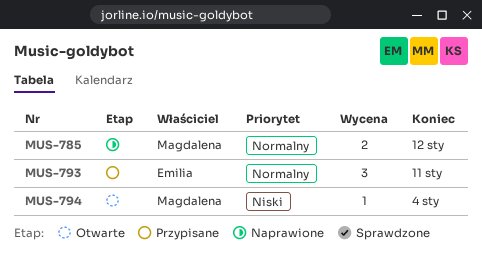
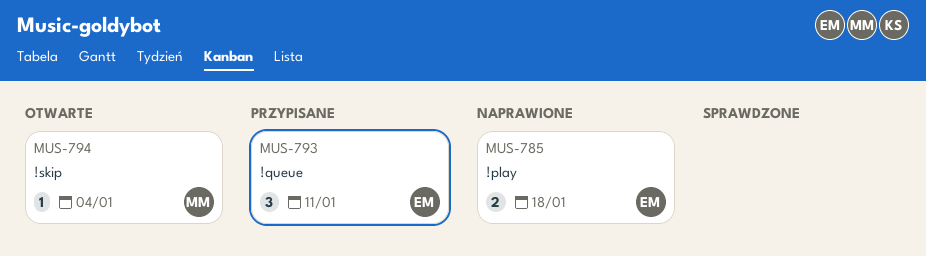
MUS-785, owner: Magdalena -> Emilia
MUS-785, due: Jan 12 -> Jan 18

